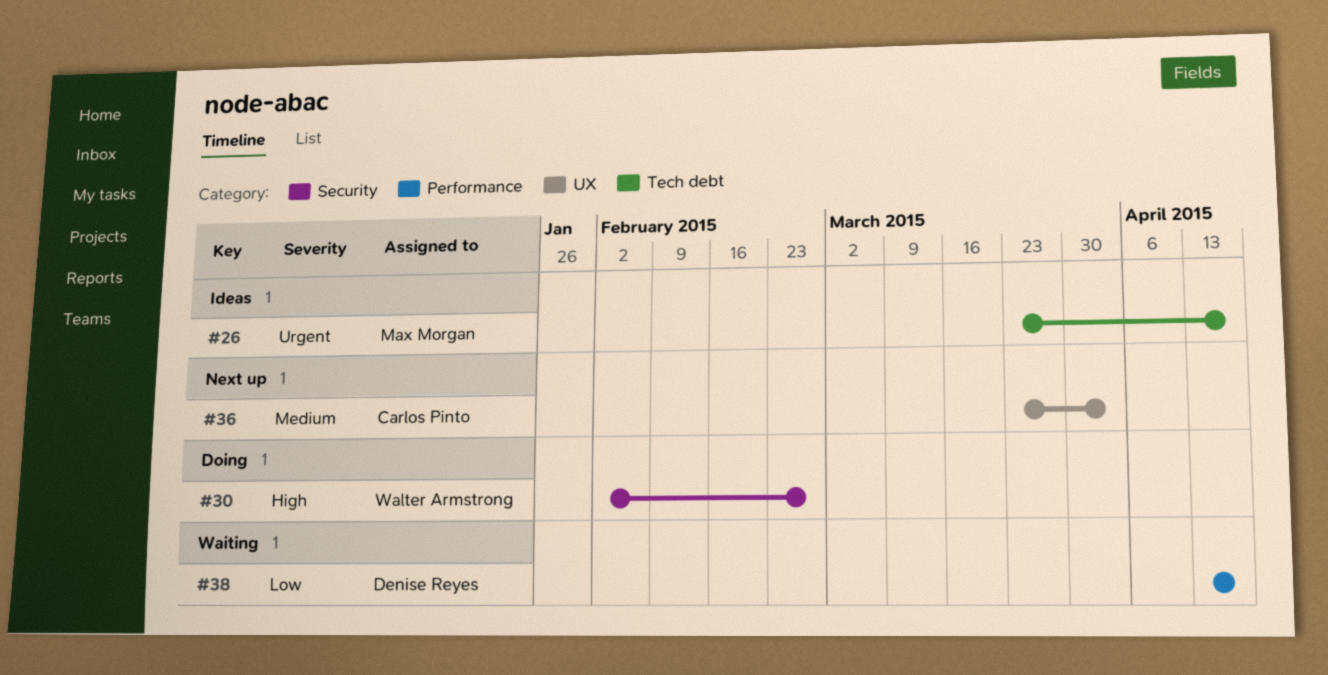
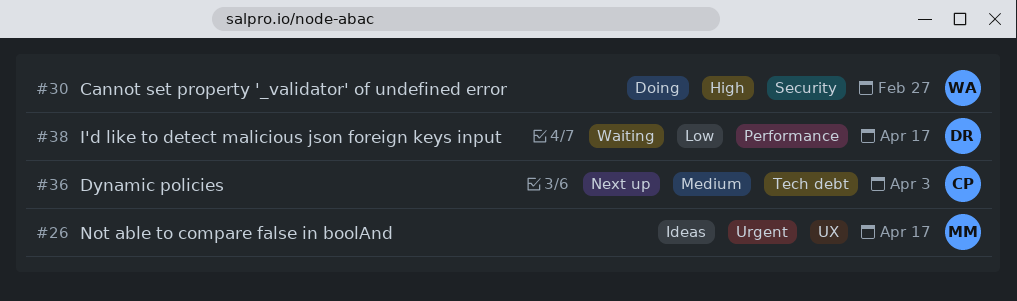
#26, label: Tech debt -> UX
#36, label: UX -> Tech debt

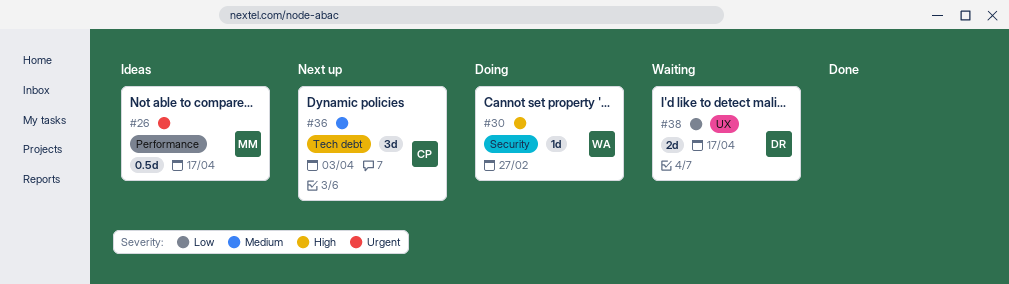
#26, label: UX -> Performance
#38, label: Performance -> UX

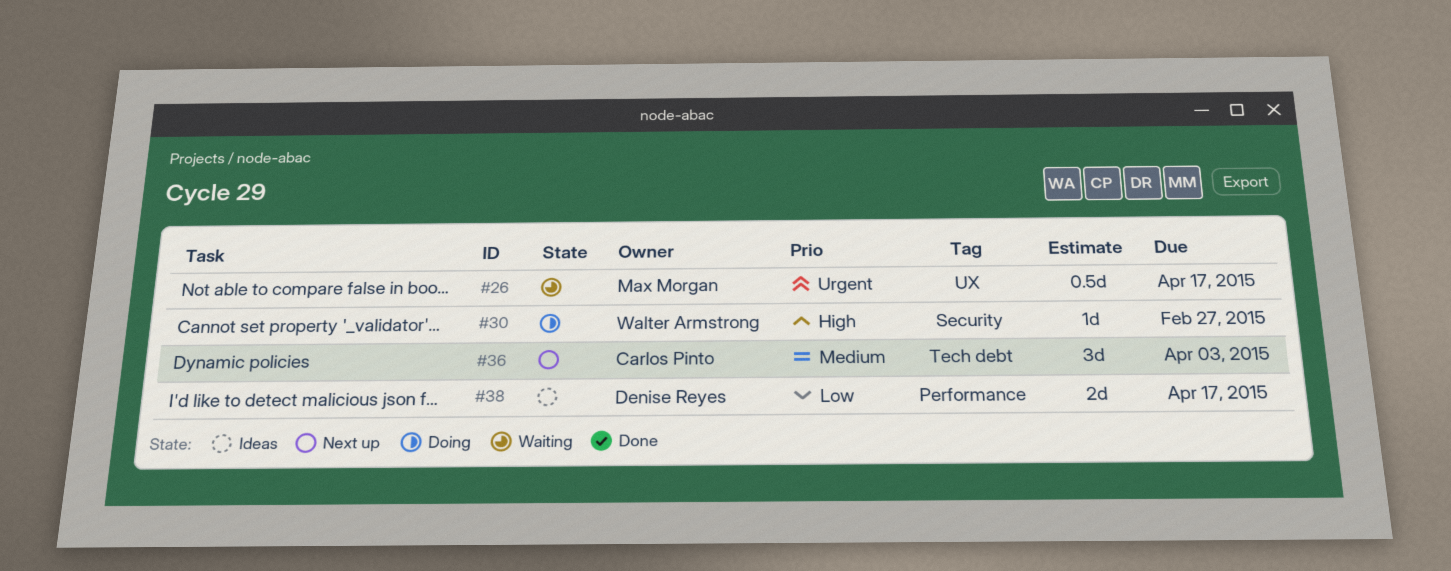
#26, status: Ideas -> Waiting
#26, label: Performance -> UX
#38, status: Waiting -> Ideas
#38, label: UX -> Performance

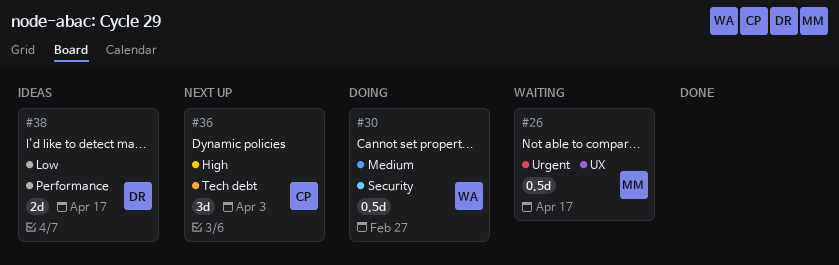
#30, priority: High -> Medium
#30, estimate: 1d -> 0.5d
#36, priority: Medium -> High

